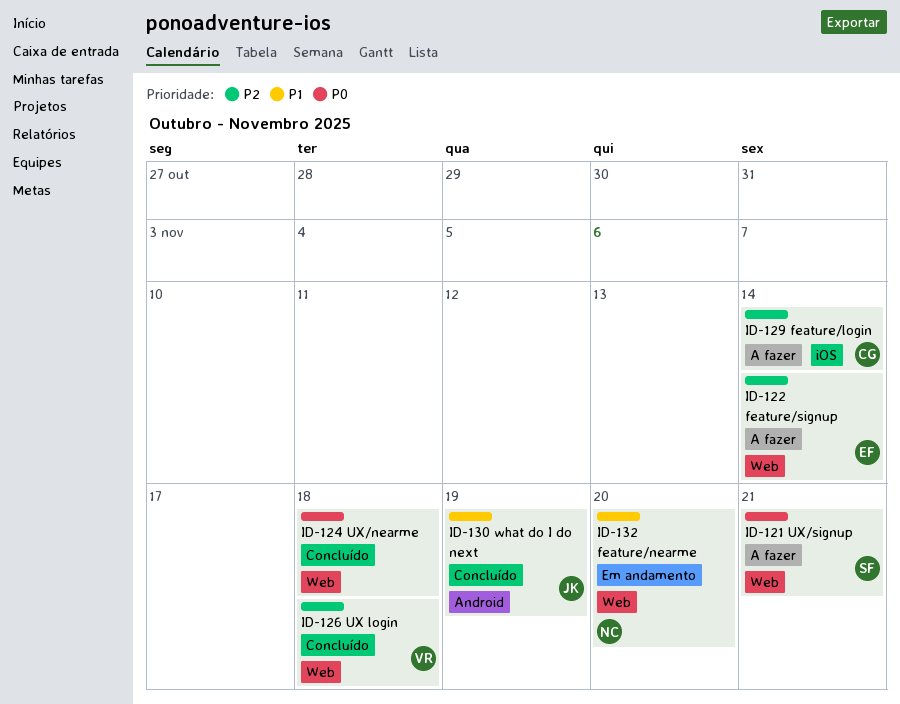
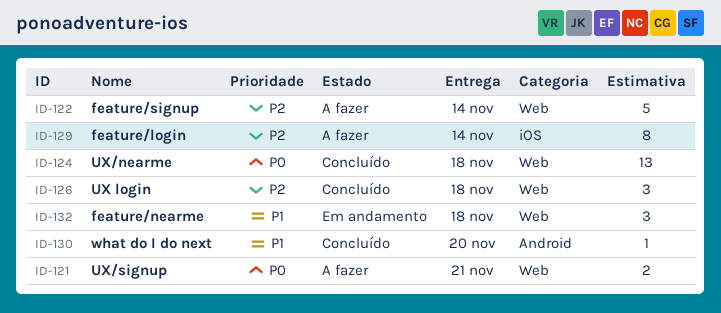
ID-130, due: Nov 19 -> Nov 20
ID-132, due: Nov 20 -> Nov 18

